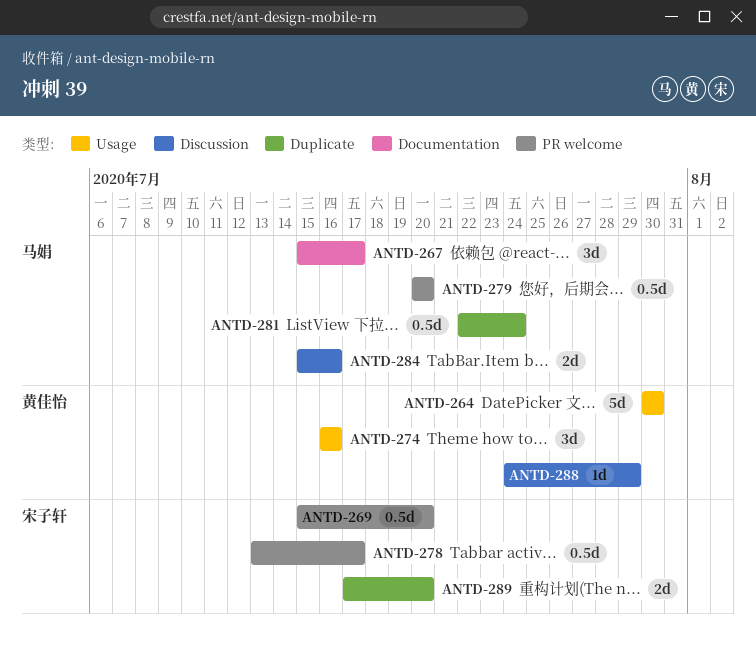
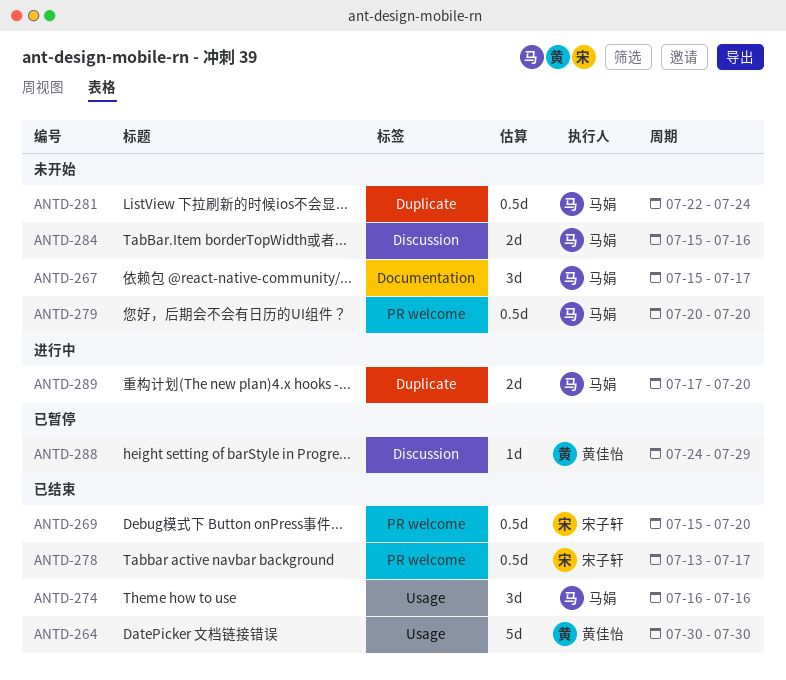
ANTD-274, owner: 黄佳怡 -> 马娟
ANTD-289, owner: 宋子轩 -> 马娟

